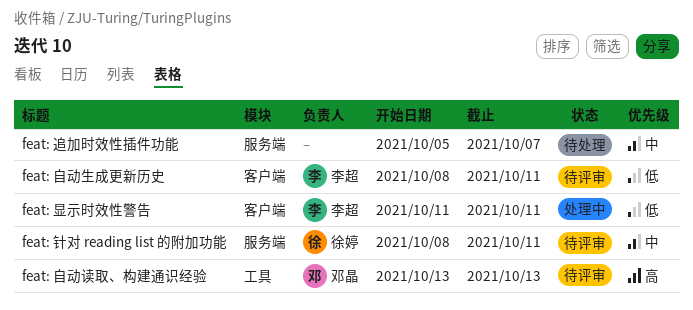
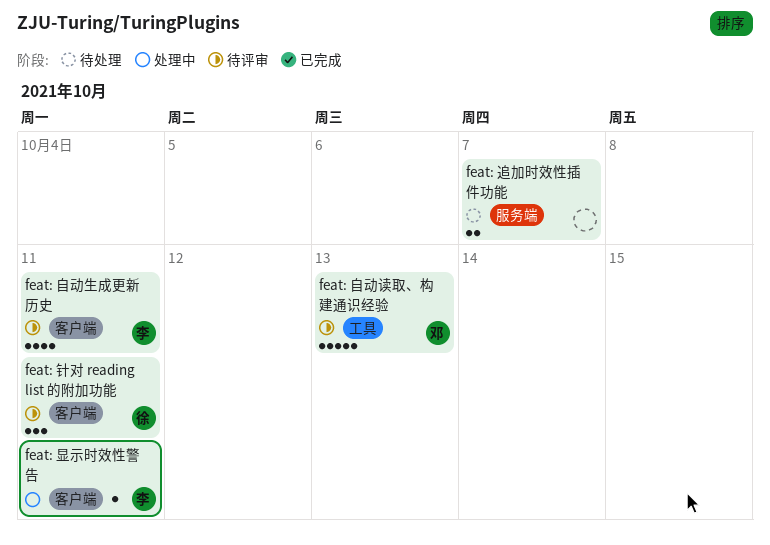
feat: 针对 reading list 的附加功能, label: 服务端 -> 客户端

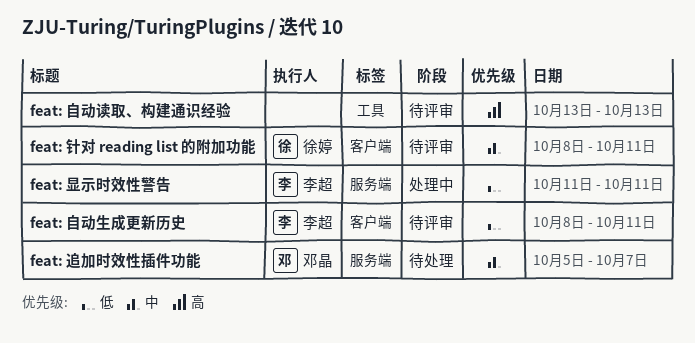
feat: 显示时效性警告, label: 客户端 -> 服务端
feat: 自动读取、构建通识经验, owner: 邓晶 -> none
feat: 追加时效性插件功能, owner: none -> 邓晶

